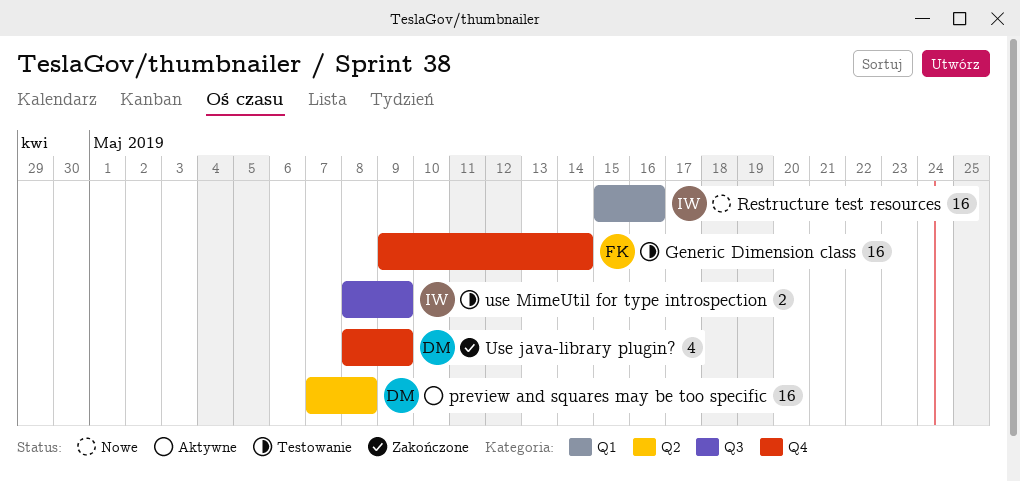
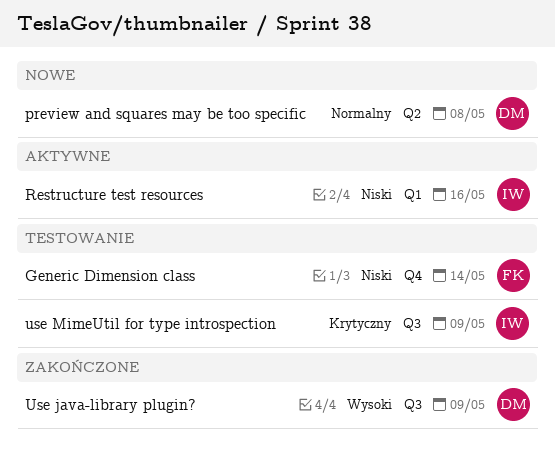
preview and squares may be too specific, status: Aktywne -> Nowe
Restructure test resources, status: Nowe -> Aktywne
Use java-library plugin?, label: Q4 -> Q3

